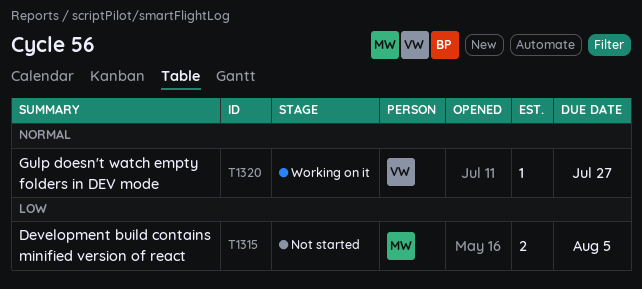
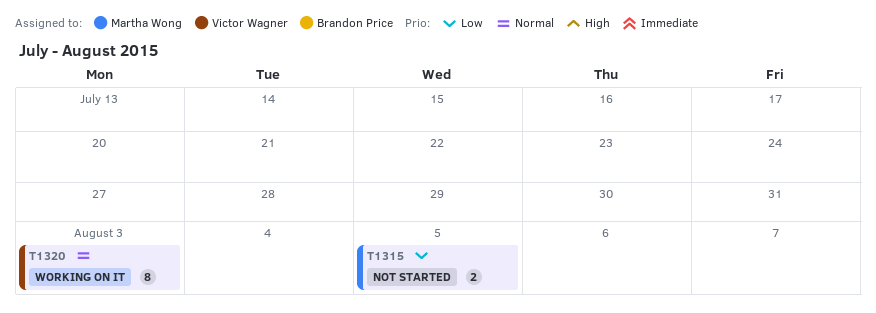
T1320, estimate: 1 -> 8
T1320, due: Jul 27 -> Aug 3

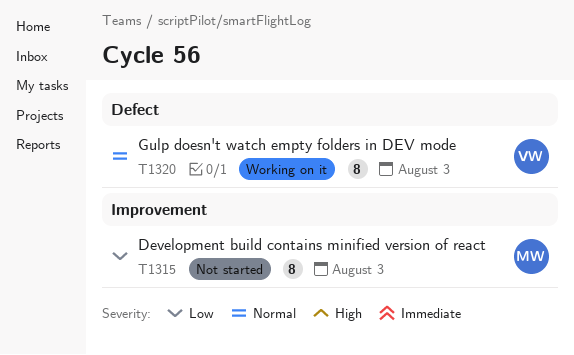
T1315, estimate: 2 -> 8
T1315, due: Aug 5 -> Aug 3

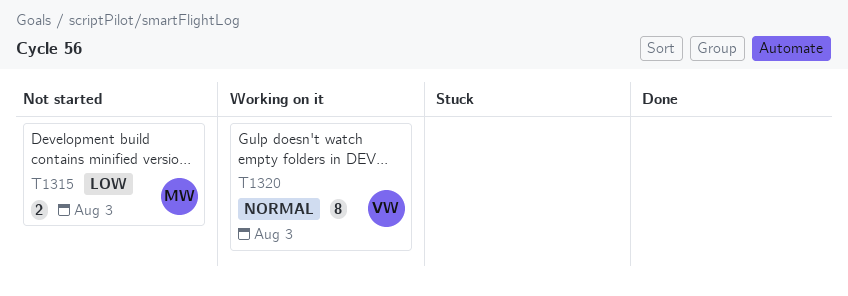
T1315, estimate: 8 -> 2

